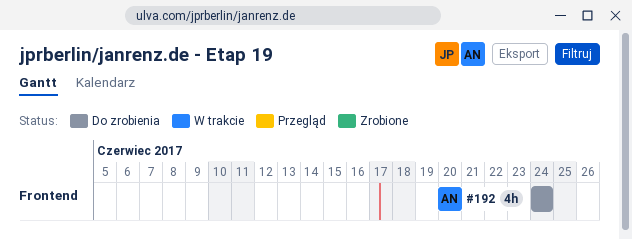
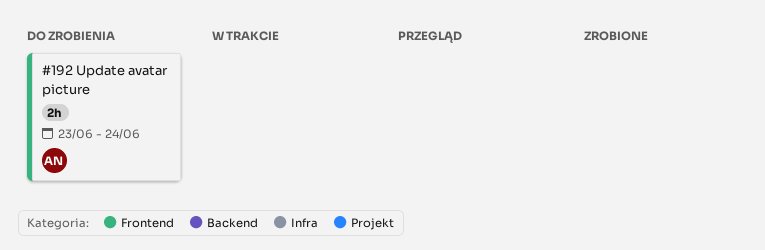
#192, estimate: 4h -> 2h
#192, start: Jun 24 -> Jun 23

